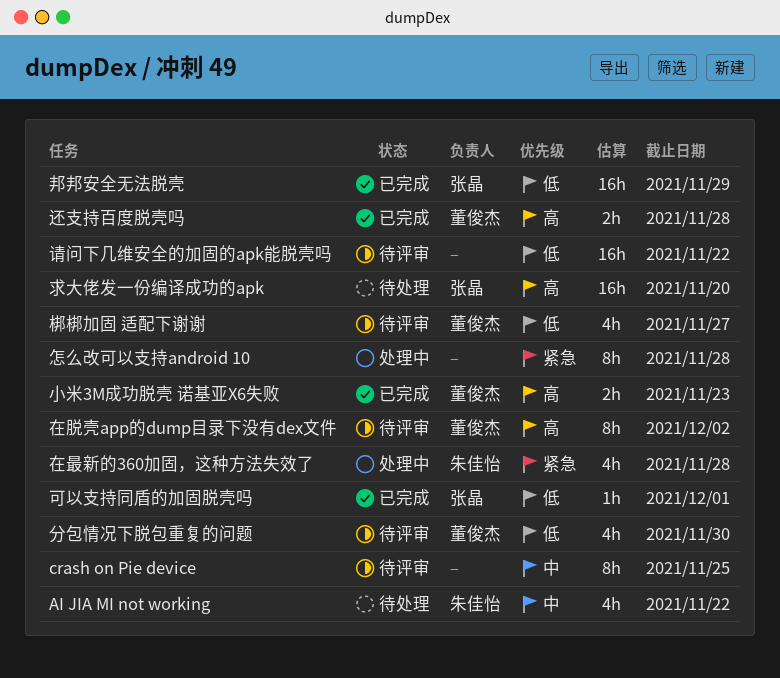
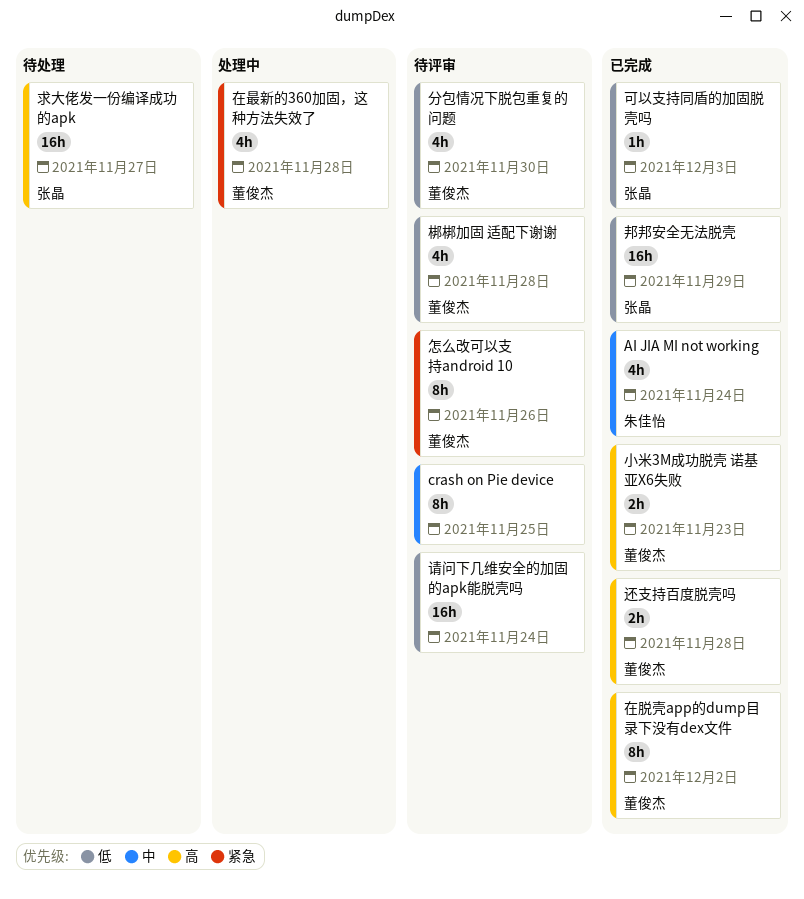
AI JIA MI not working, status: 待处理 -> 已完成
AI JIA MI not working, due: Nov 22 -> Nov 24
可以支持同盾的加固脱壳吗, due: Dec 1 -> Dec 3
在最新的360加固，这种方法失效了, owner: 朱佳怡 -> 董俊杰
在脱壳app的dump目录下没有dex文件, status: 待评审 -> 已完成
怎么改可以支持android 10, status: 处理中 -> 待评审
怎么改可以支持android 10, owner: none -> 董俊杰
怎么改可以支持android 10, due: Nov 28 -> Nov 26
梆梆加固 适配下谢谢, due: Nov 27 -> Nov 28
求大佬发一份编译成功的apk, due: Nov 20 -> Nov 27
请问下几维安全的加固的apk能脱壳吗, due: Nov 22 -> Nov 24

